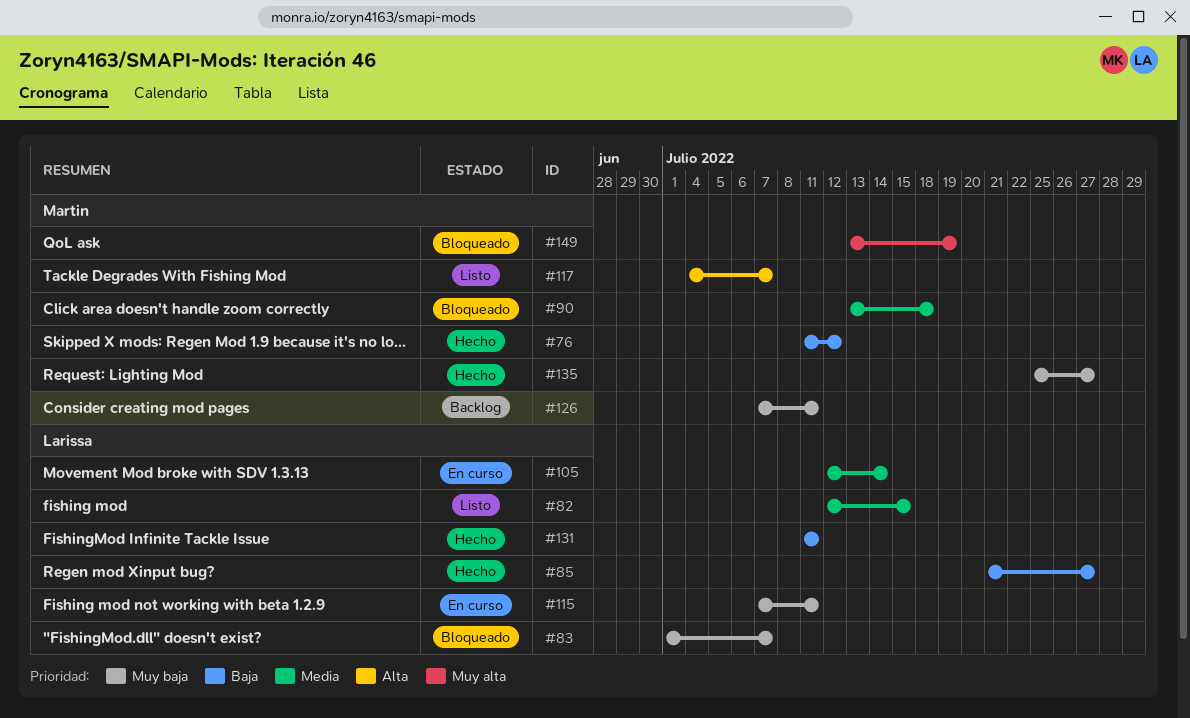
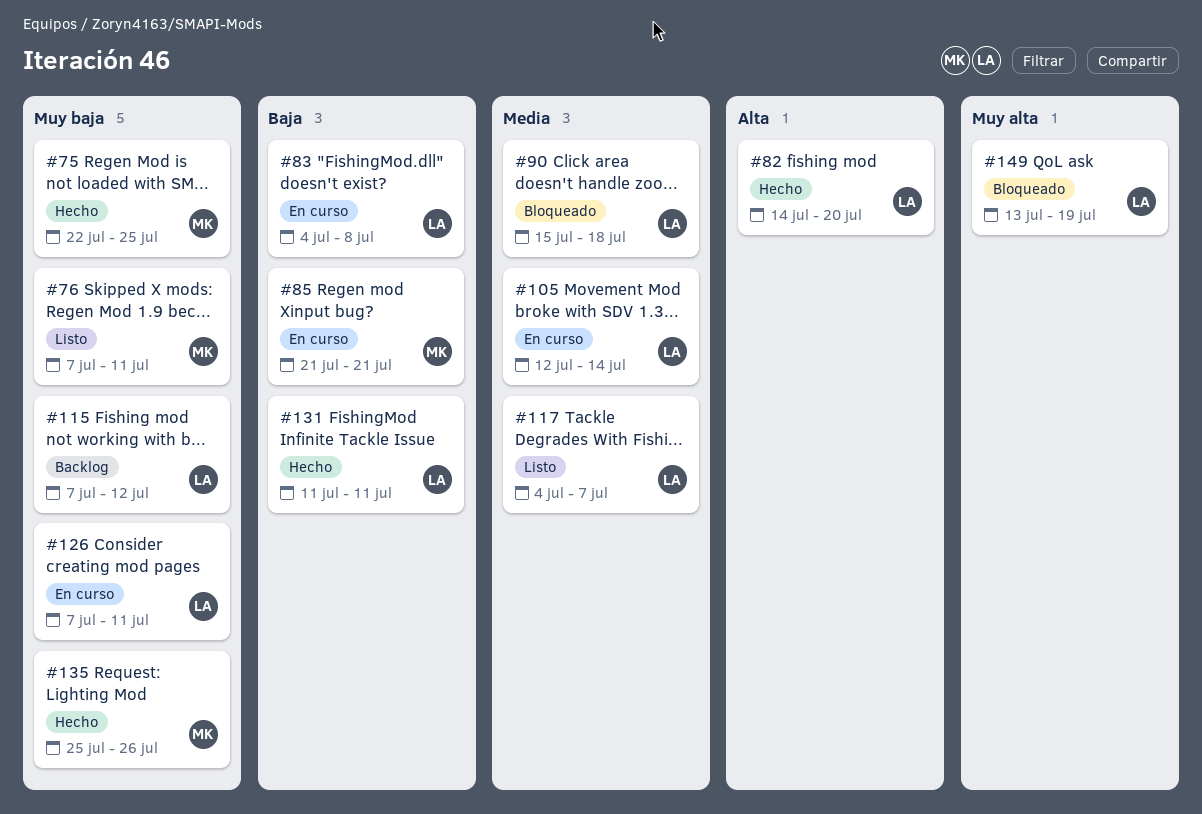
#75: none -> present
#76, status: Hecho -> Listo
#76, priority: Baja -> Muy baja
#76, start: Jul 11 -> Jul 7
#76, due: Jul 12 -> Jul 11
#82, status: Listo -> Hecho
#82, priority: Media -> Alta
#82, start: Jul 12 -> Jul 14
#82, due: Jul 15 -> Jul 20
#83, status: Bloqueado -> En curso
#83, priority: Muy baja -> Baja
#83, start: Jul 1 -> Jul 4
#83, due: Jul 7 -> Jul 8
#85, status: Hecho -> En curso
#85, owner: Larissa -> Martin
#85, due: Jul 27 -> Jul 21
#90, owner: Martin -> Larissa
#90, start: Jul 13 -> Jul 15
#115, status: En curso -> Backlog
#115, due: Jul 11 -> Jul 12
#117, owner: Martin -> Larissa
#117, priority: Alta -> Media
#126, status: Backlog -> En curso
#126, owner: Martin -> Larissa
#135, due: Jul 27 -> Jul 26
#149, owner: Martin -> Larissa

